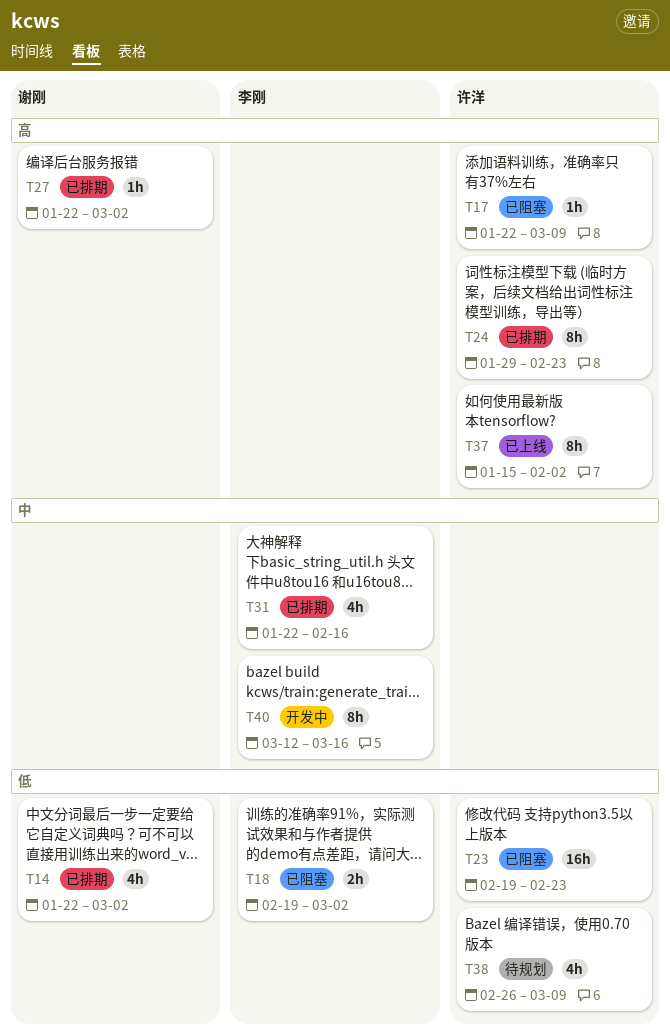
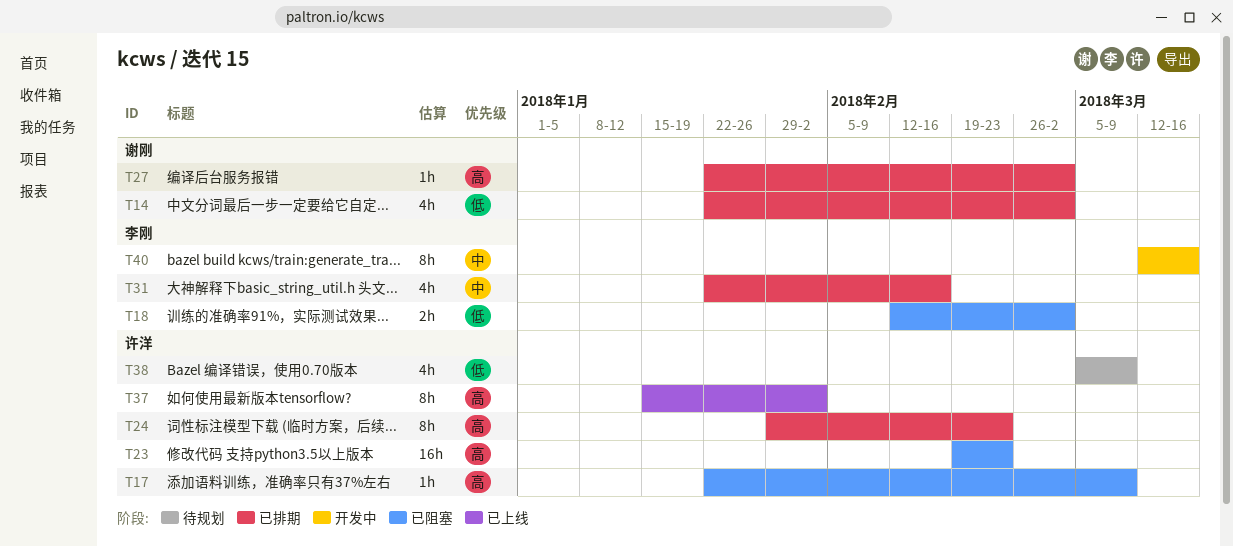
T18, start: Feb 19 -> Feb 12
T23, priority: 低 -> 高
T38, start: Feb 26 -> Mar 5

